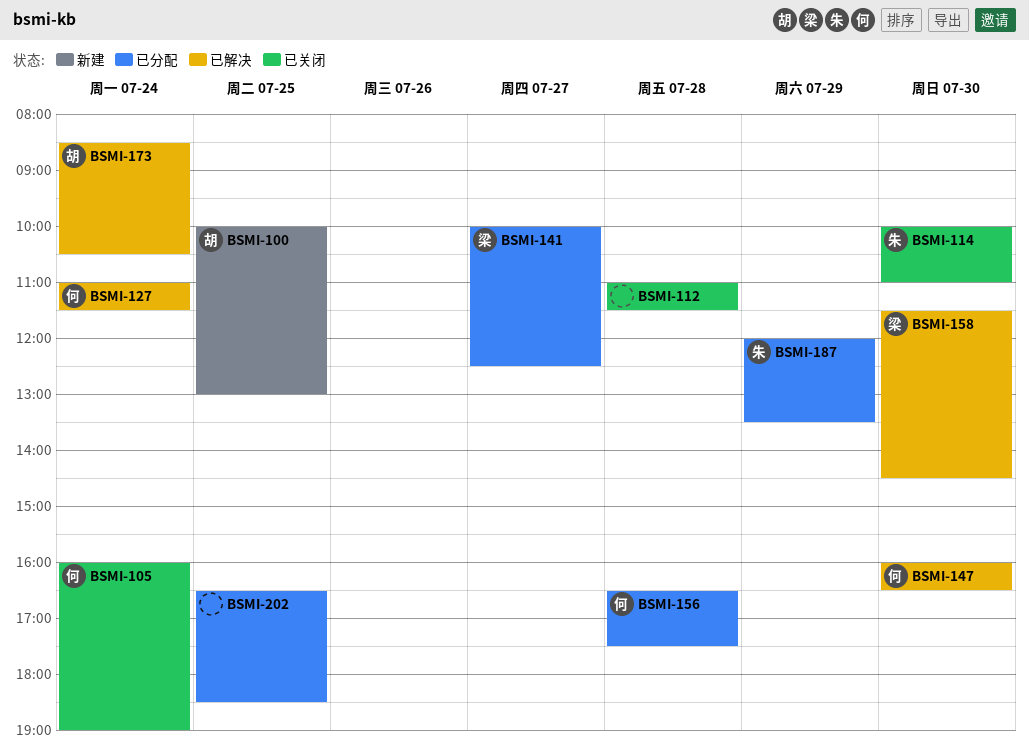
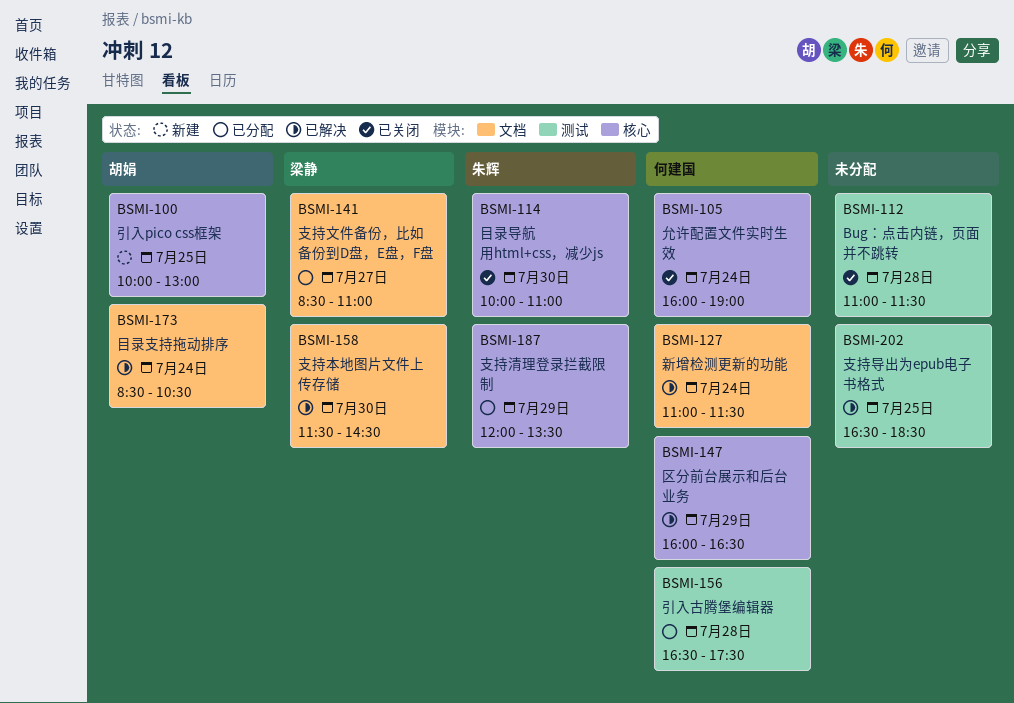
BSMI-141, begins: 10:00 -> 08:30
BSMI-141, ends: 12:30 -> 11:00
BSMI-147, day: Jul 30 -> Jul 29
BSMI-202, status: 已分配 -> 已解决

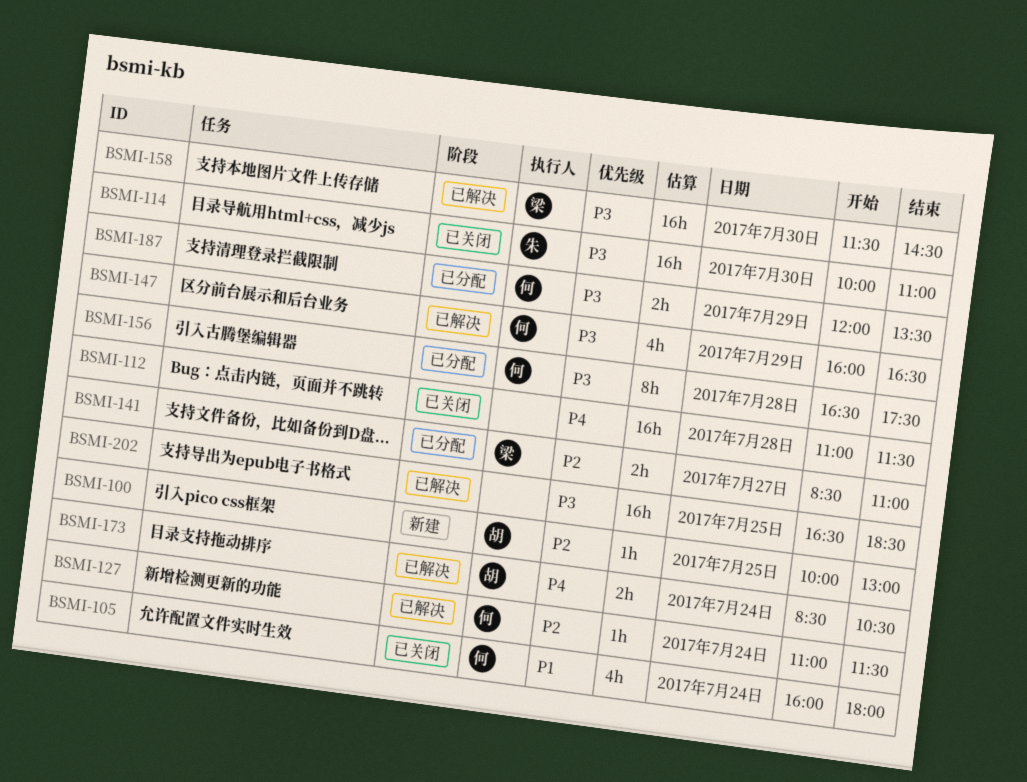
BSMI-105, ends: 19:00 -> 18:00
BSMI-187, owner: 朱辉 -> 何建国

